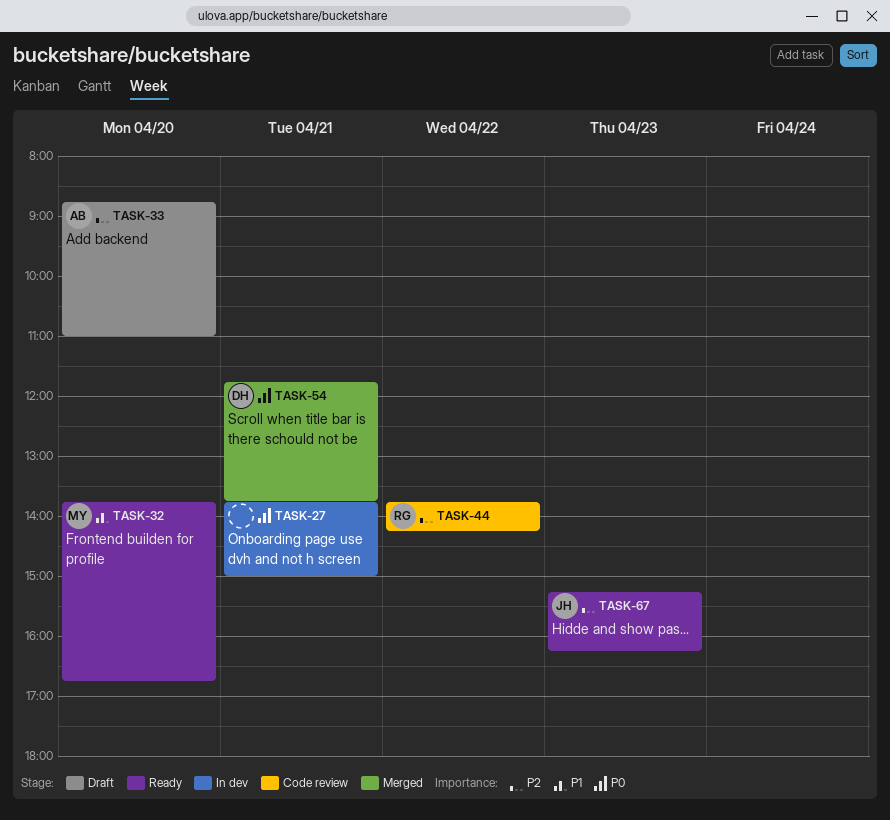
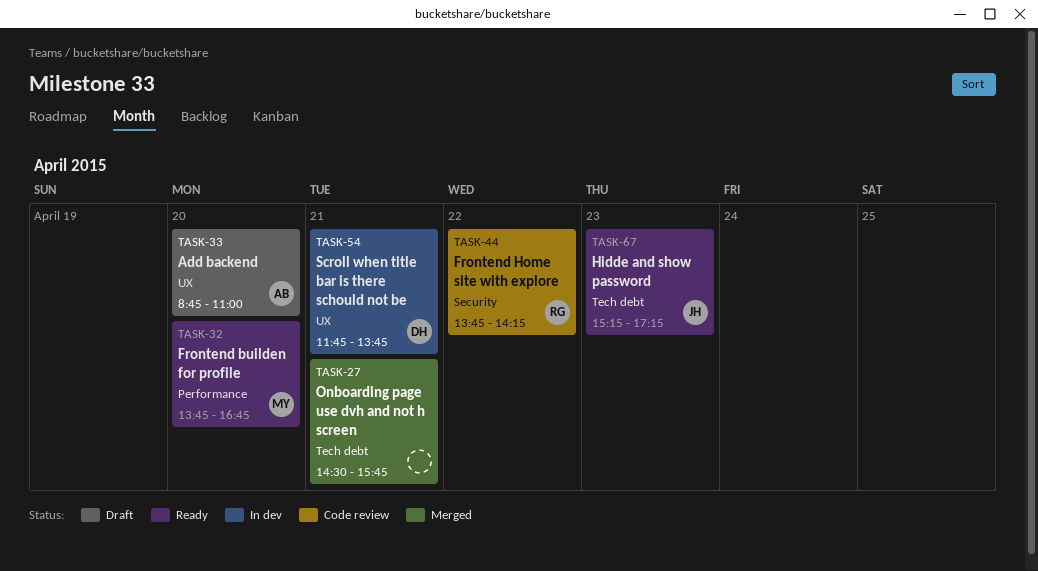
TASK-27, status: In dev -> Merged
TASK-27, begins: 13:45 -> 14:30
TASK-27, ends: 15:00 -> 15:45
TASK-54, status: Merged -> In dev
TASK-67, ends: 16:15 -> 17:15

